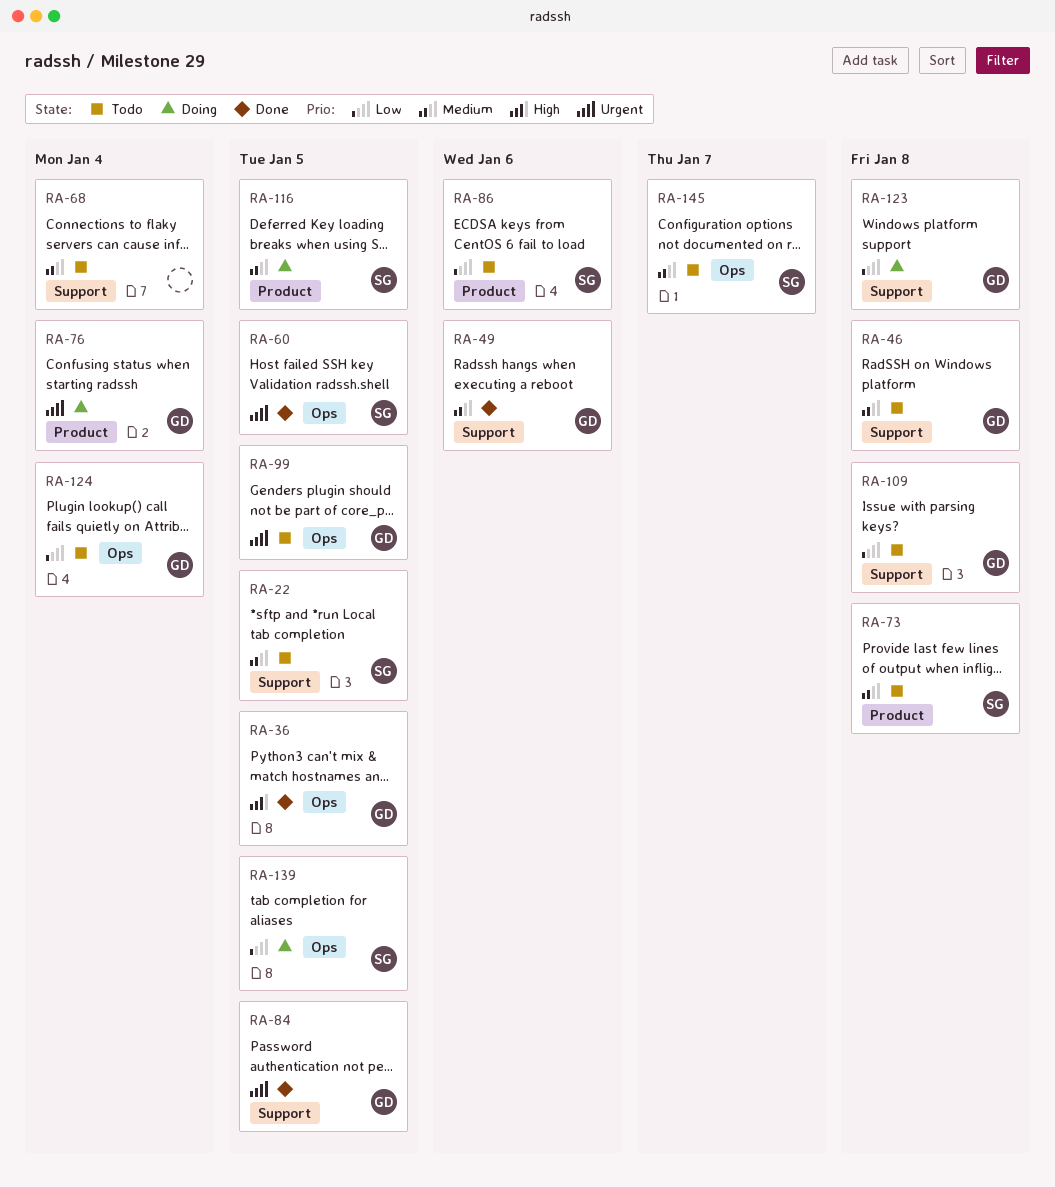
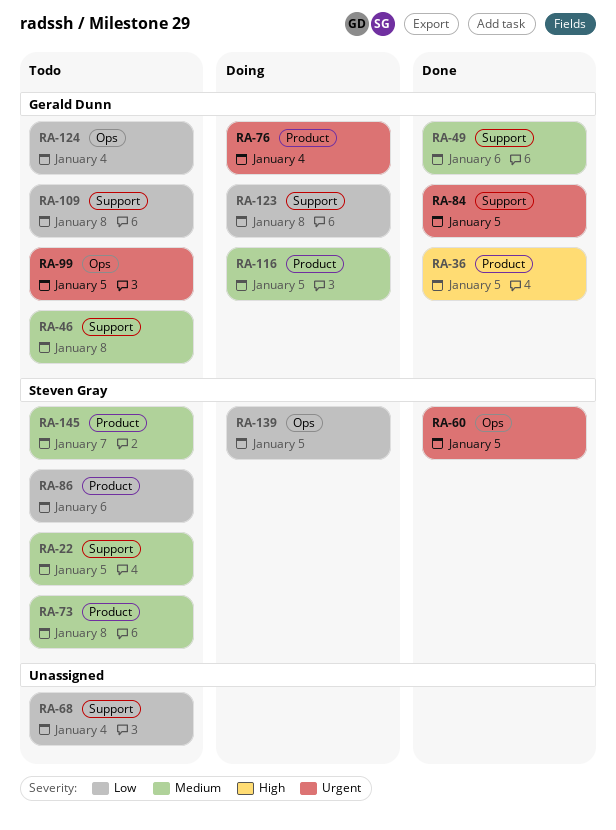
RA-36, label: Ops -> Product
RA-68, priority: Medium -> Low
RA-116, owner: Steven Gray -> Gerald Dunn
RA-145, label: Ops -> Product

